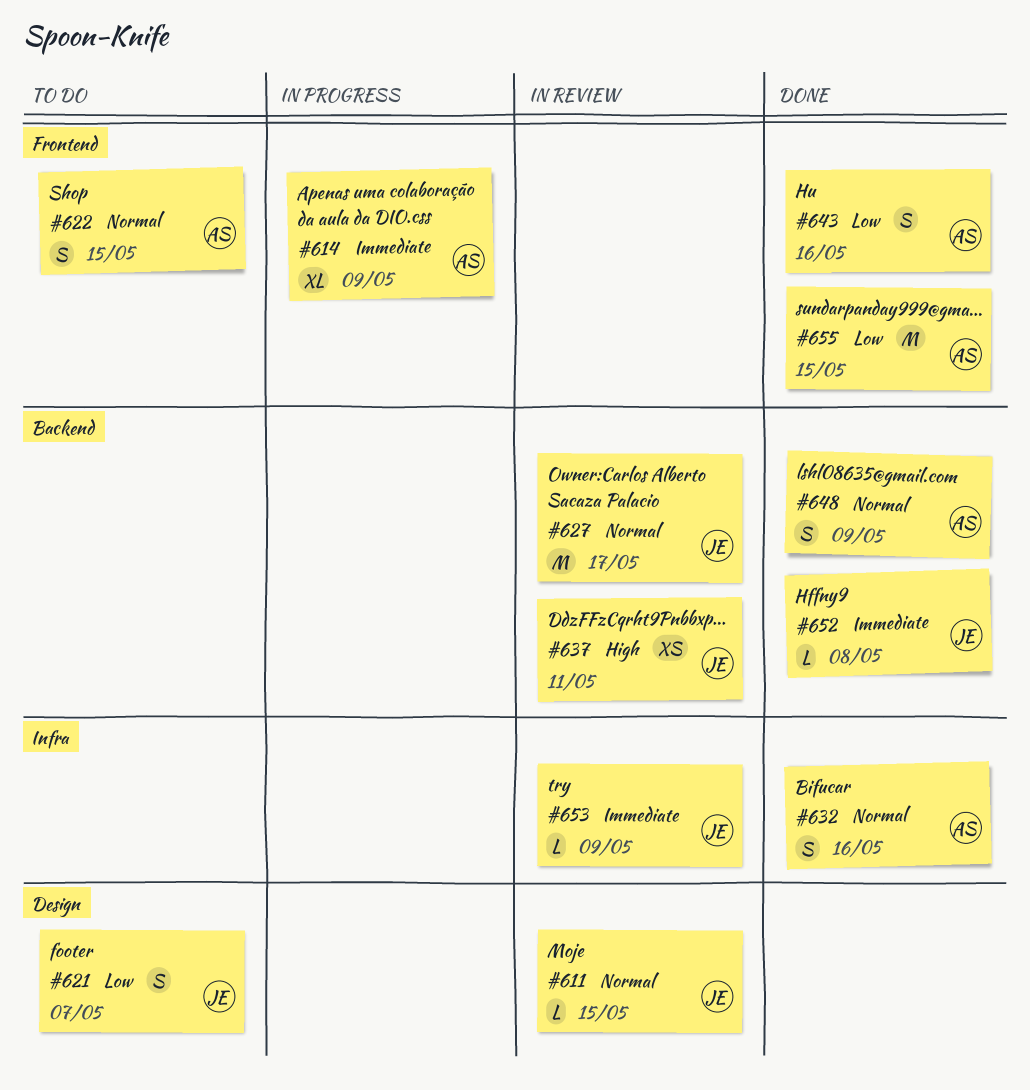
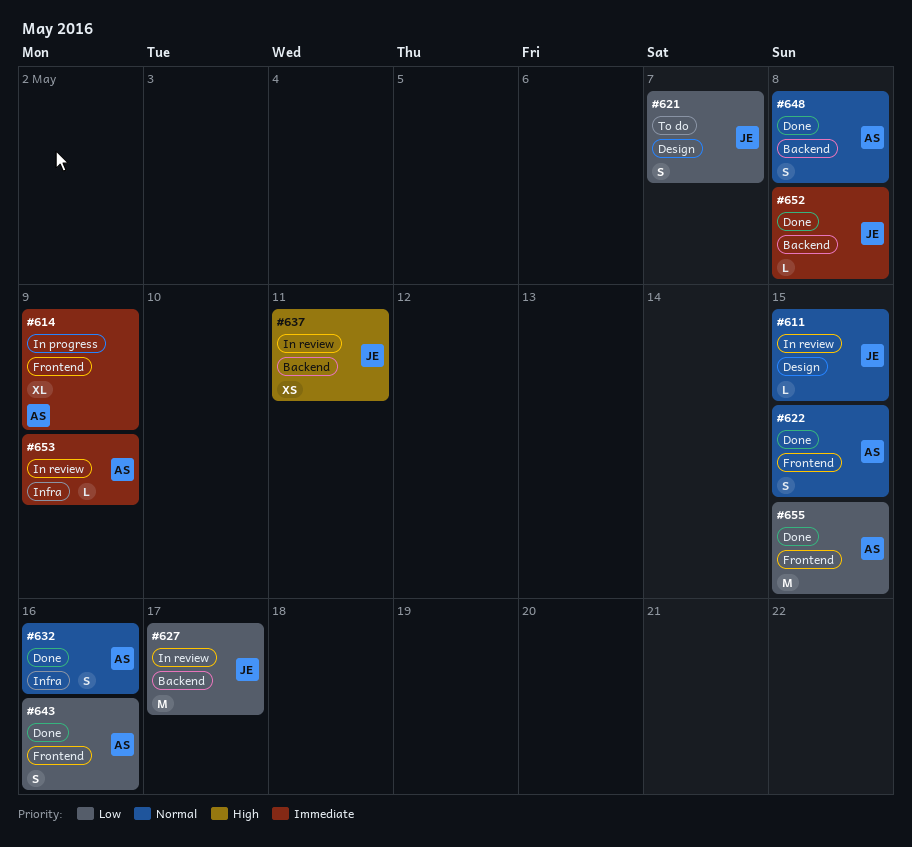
#622, status: To do -> Done
#627, priority: Normal -> Low
#648, due: May 9 -> May 8
#653, owner: JE -> AS

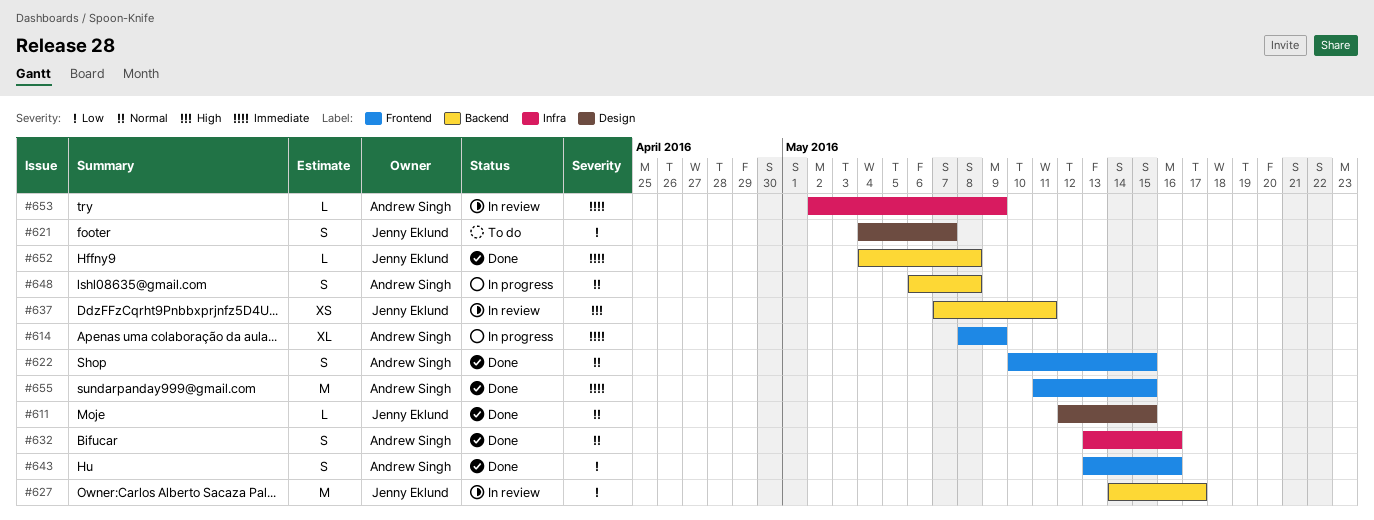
#611, status: In review -> Done
#648, status: Done -> In progress
#655, priority: Low -> Immediate

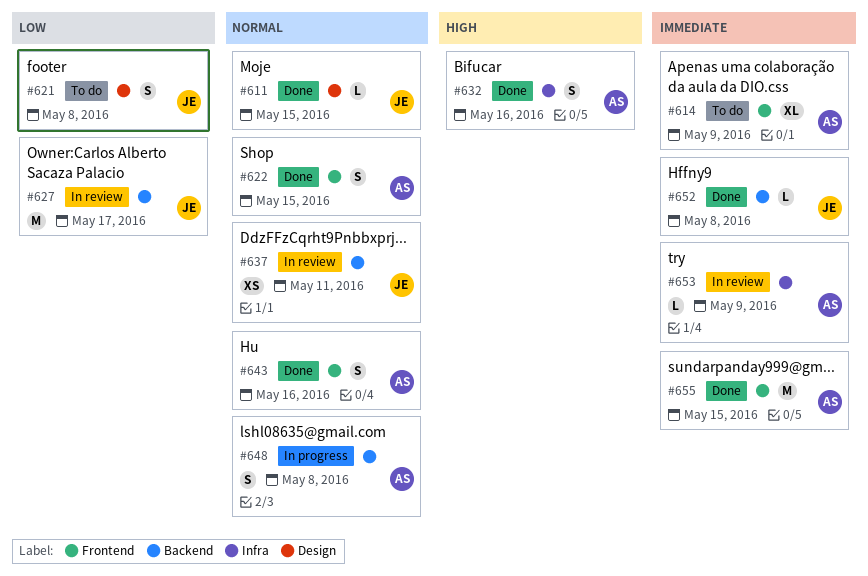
#614, status: In progress -> To do
#621, due: May 7 -> May 8
#632, priority: Normal -> High
#637, priority: High -> Normal
#643, priority: Low -> Normal

